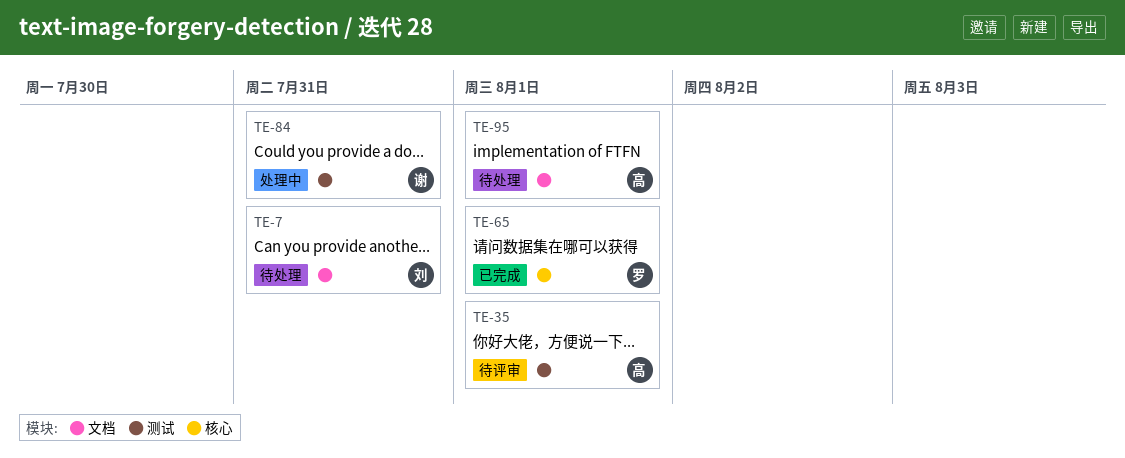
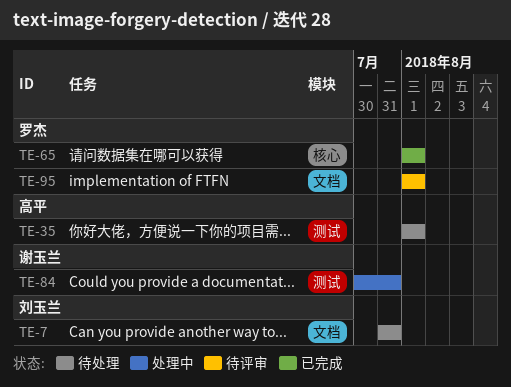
TE-35, status: 待评审 -> 待处理
TE-95, status: 待处理 -> 待评审
TE-95, owner: 高平 -> 罗杰

